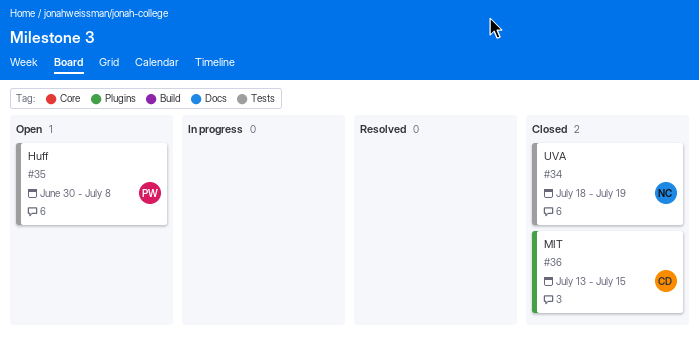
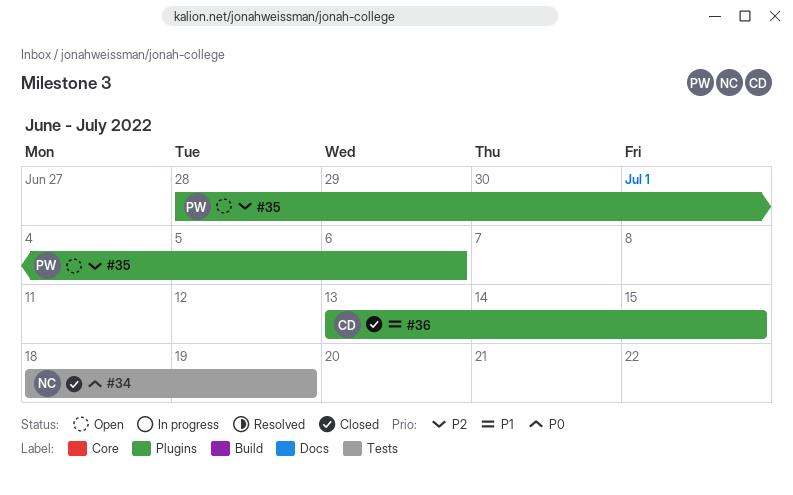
#35, label: Tests -> Plugins
#35, start: Jun 30 -> Jun 28
#35, due: Jul 8 -> Jul 6

